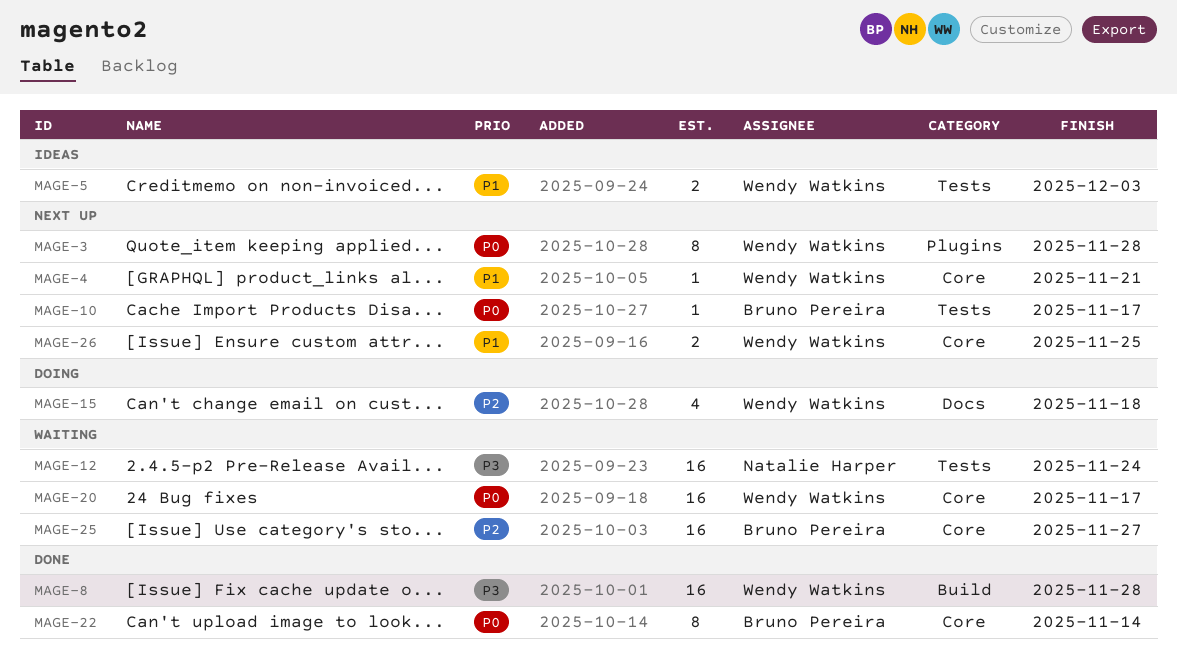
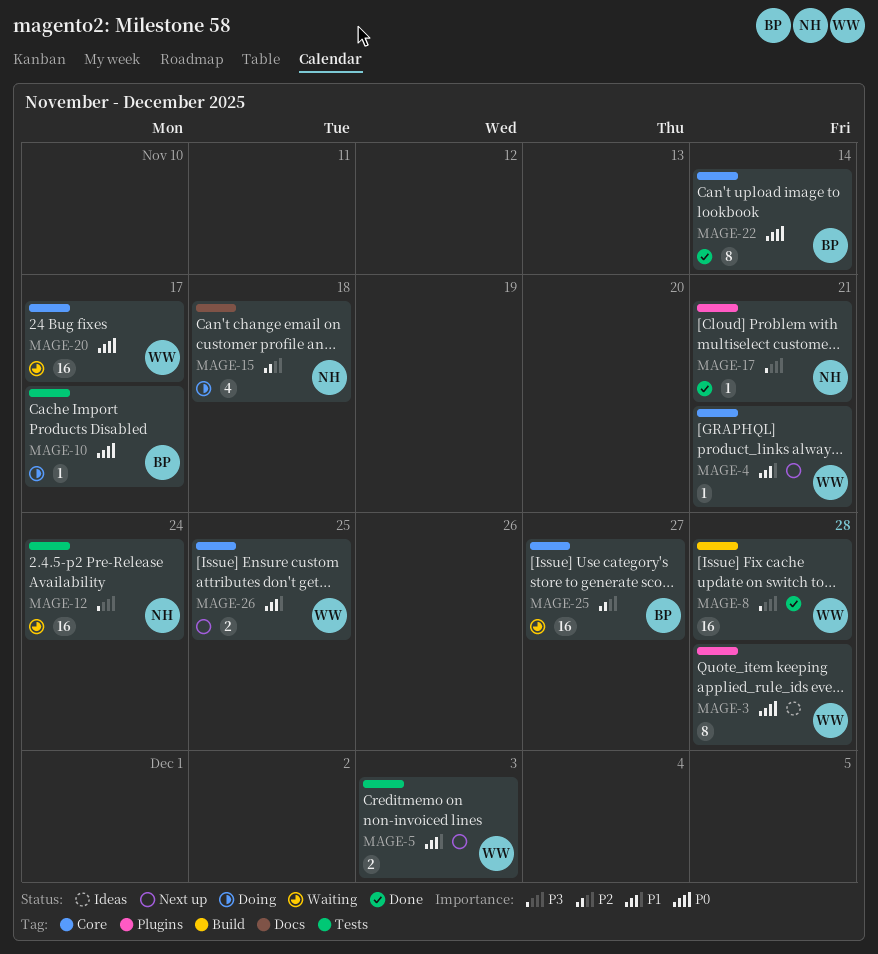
MAGE-3, status: Next up -> Ideas
MAGE-5, status: Ideas -> Next up
MAGE-10, status: Next up -> Doing
MAGE-15, owner: Wendy Watkins -> Natalie Harper
MAGE-17: none -> present

